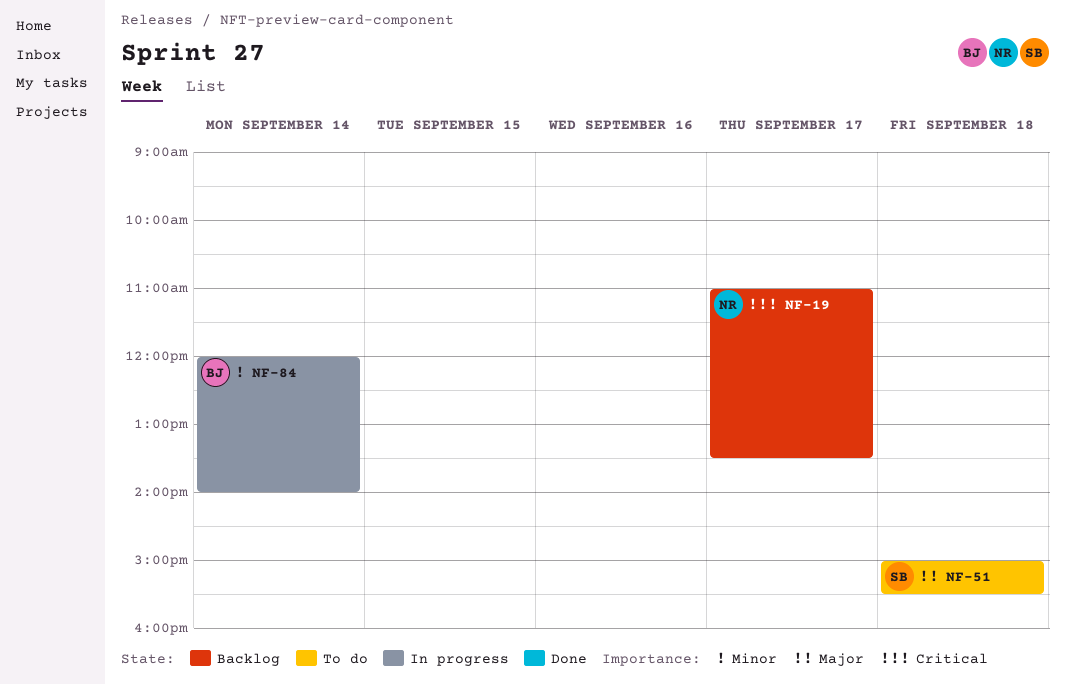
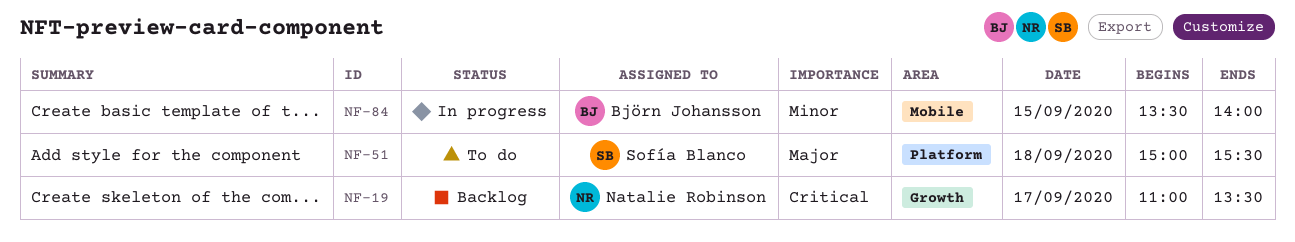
NF-84, day: Sep 14 -> Sep 15
NF-84, begins: 12:00 -> 13:30

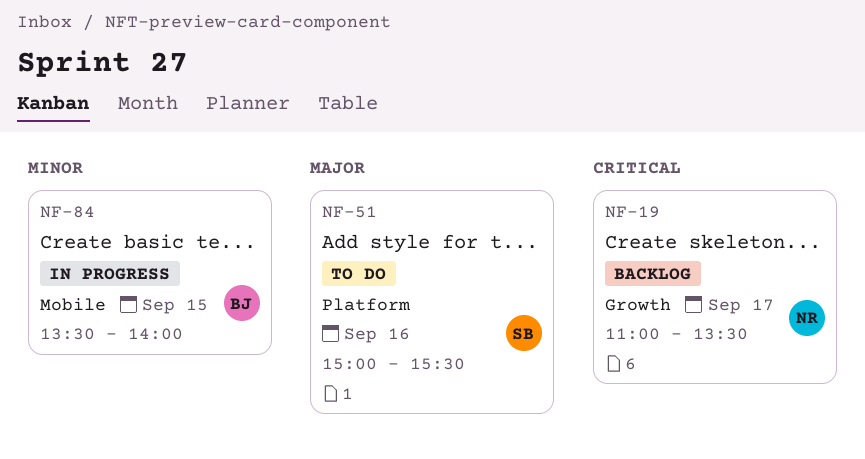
NF-51, day: Sep 18 -> Sep 16

